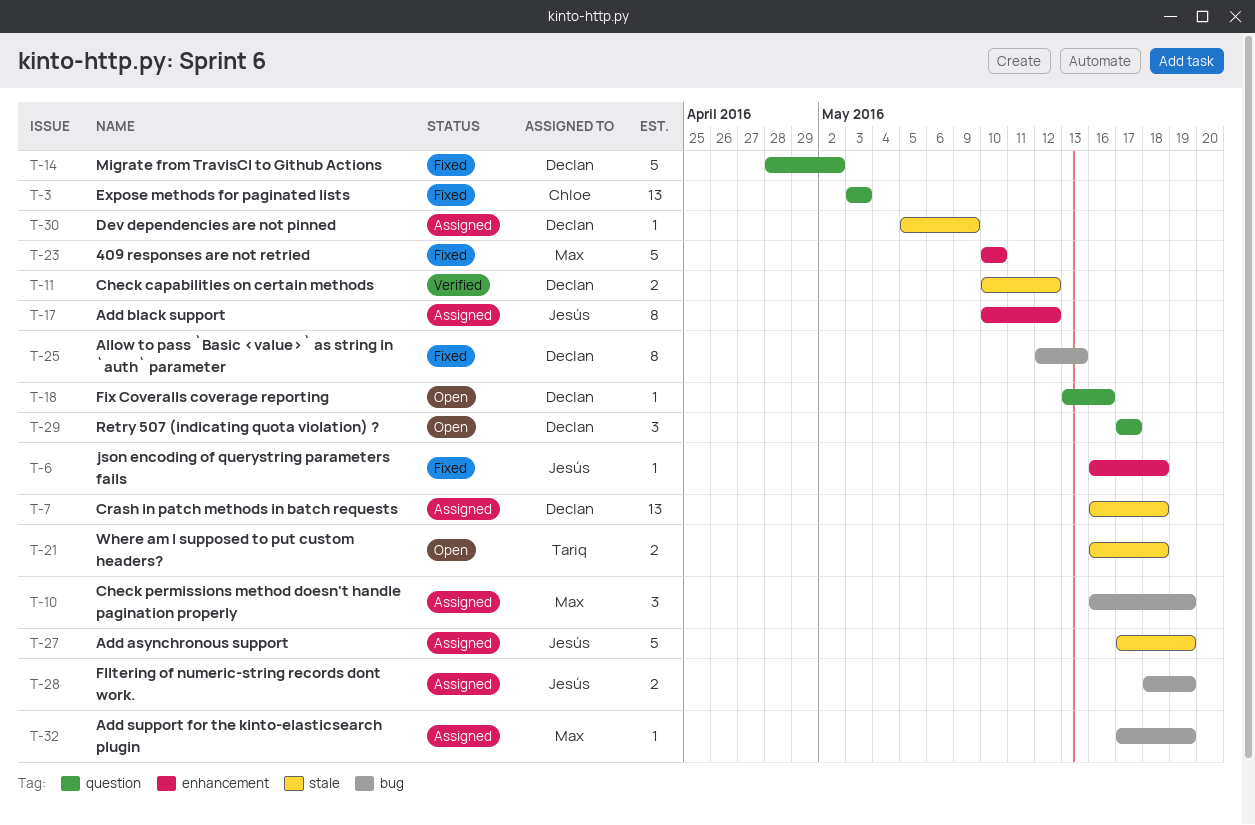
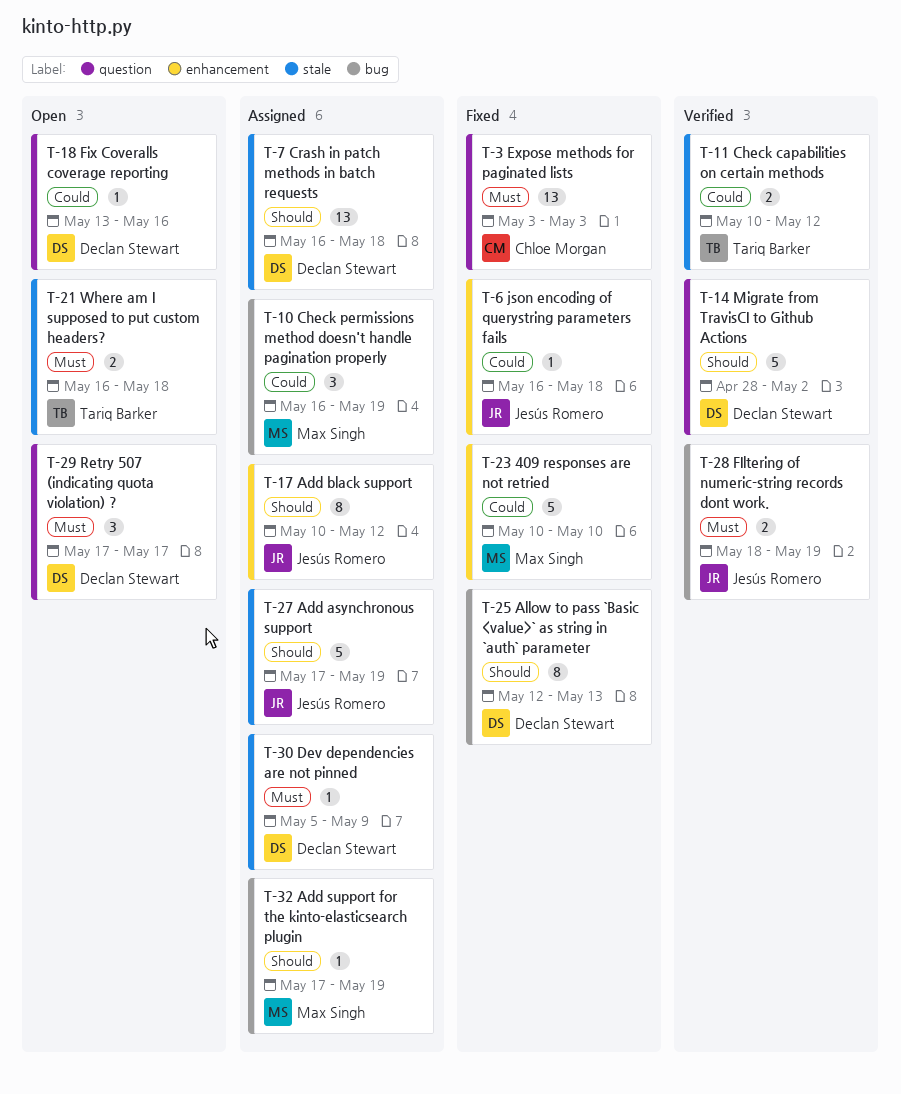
T-11, owner: Declan Stewart -> Tariq Barker
T-14, status: Fixed -> Verified
T-28, status: Assigned -> Verified

